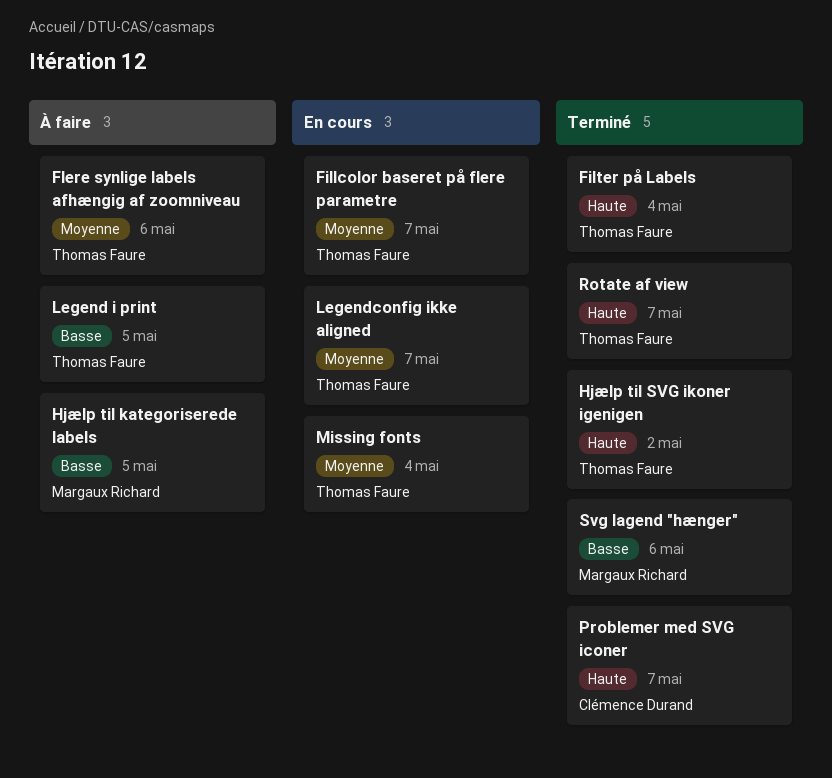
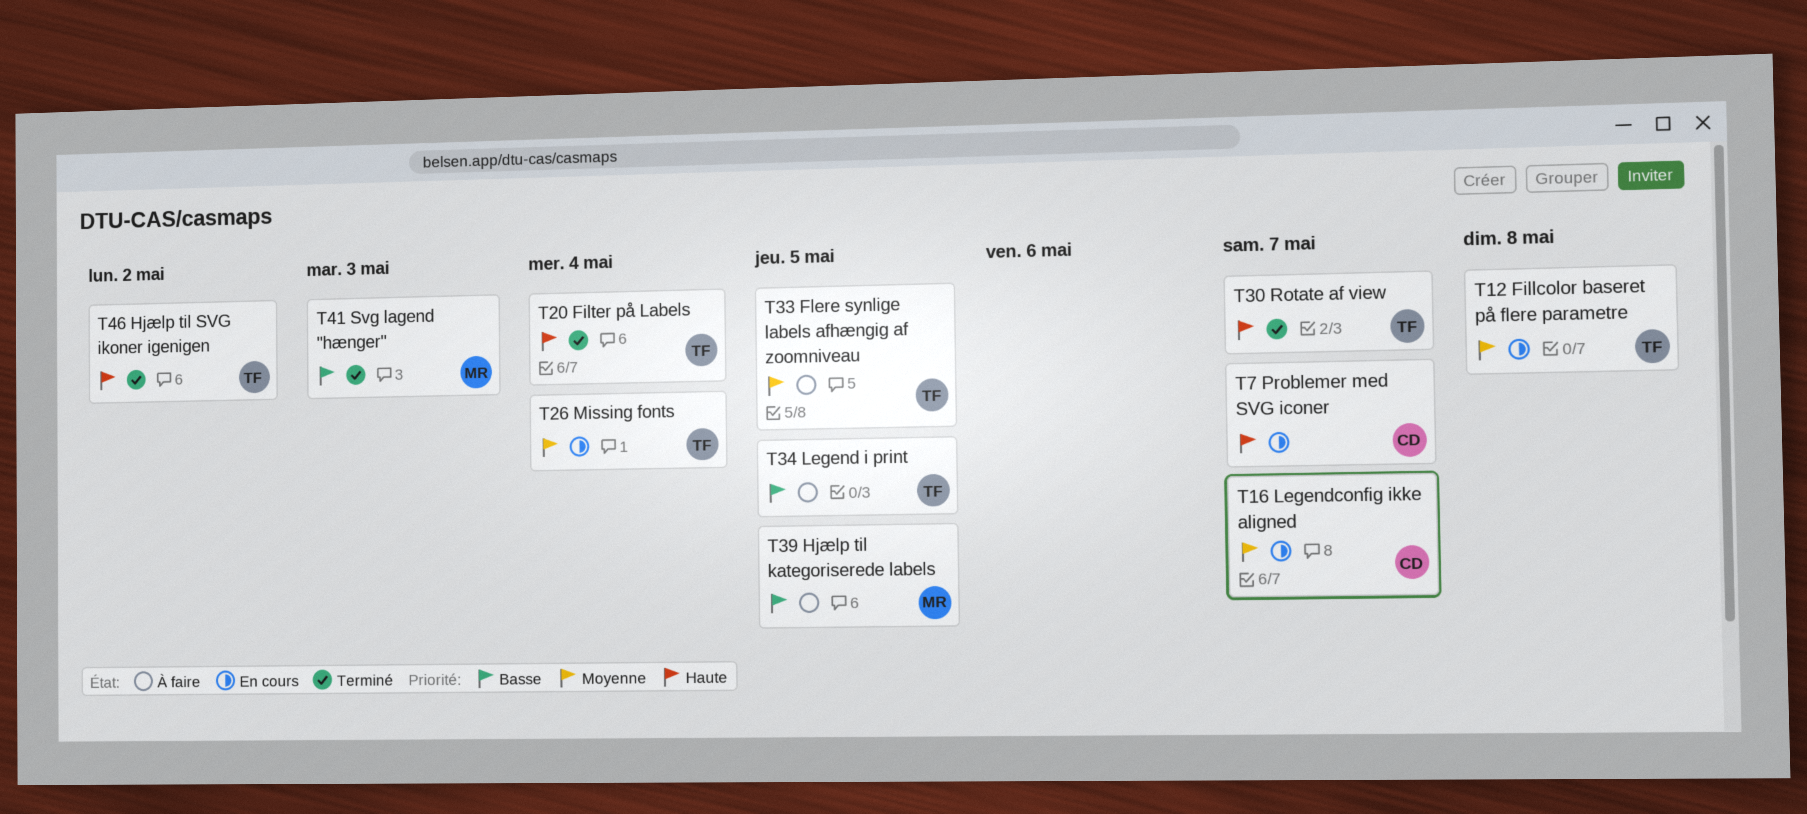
Fillcolor baseret på flere parametre, due: May 7 -> May 8
Flere synlige labels afhængig af zoomniveau, due: May 6 -> May 5
Legendconfig ikke aligned, owner: Thomas Faure -> Clémence Durand
Problemer med SVG iconer, status: Terminé -> En cours
Svg lagend "hænger", due: May 6 -> May 3

